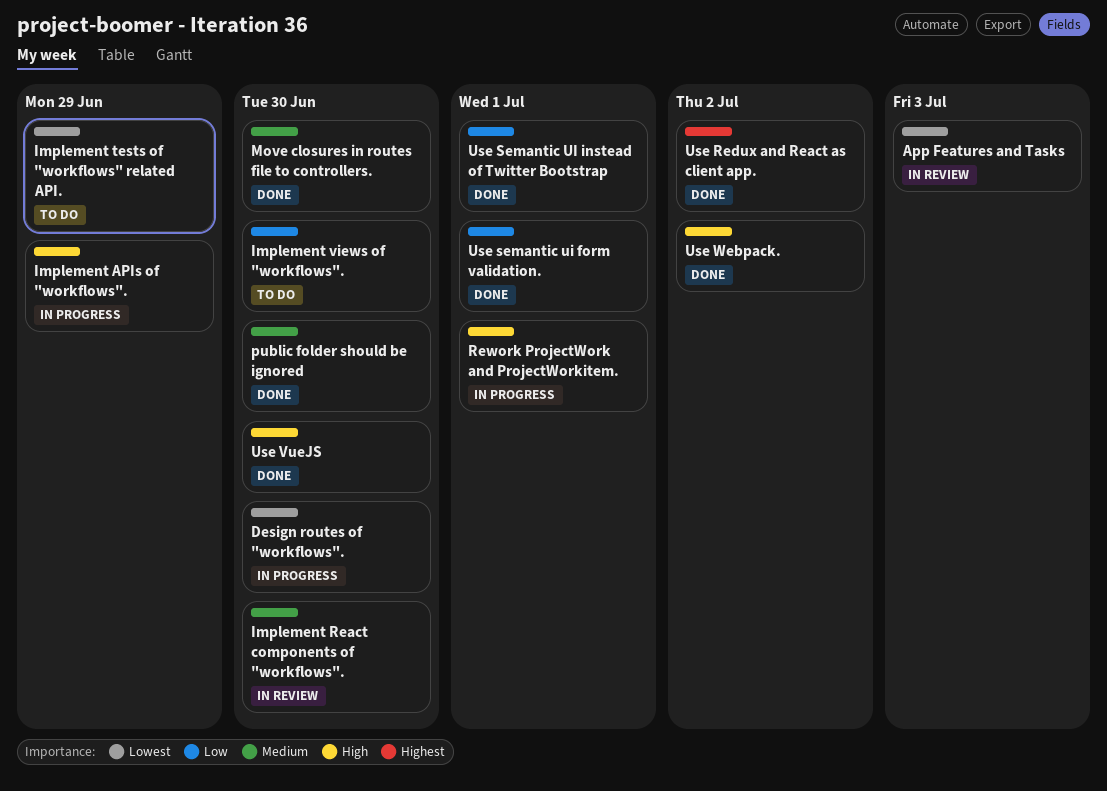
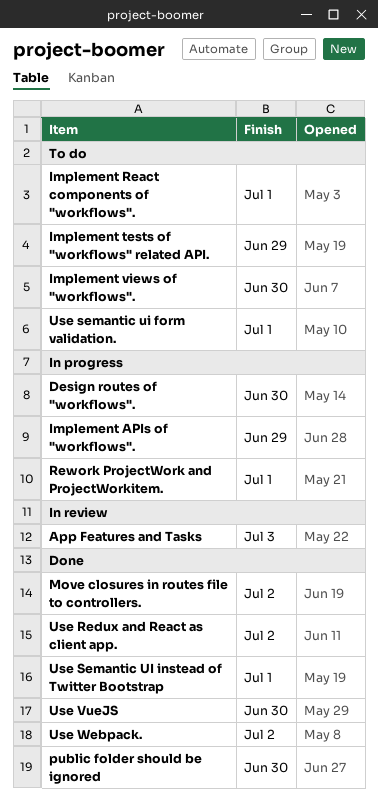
Implement React components of "workflows"., status: In review -> To do
Implement React components of "workflows"., due: Jun 30 -> Jul 1
Move closures in routes file to controllers., due: Jun 30 -> Jul 2
Use semantic ui form validation., status: Done -> To do

